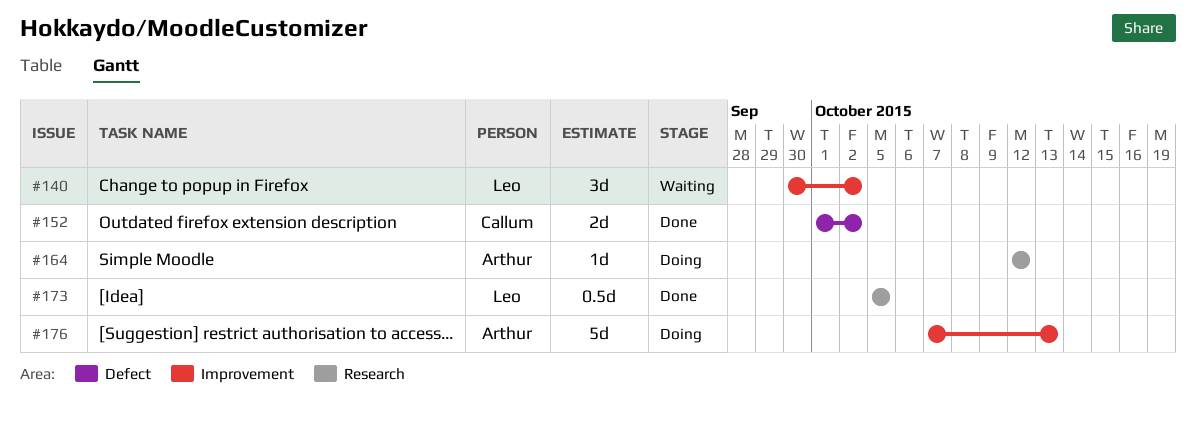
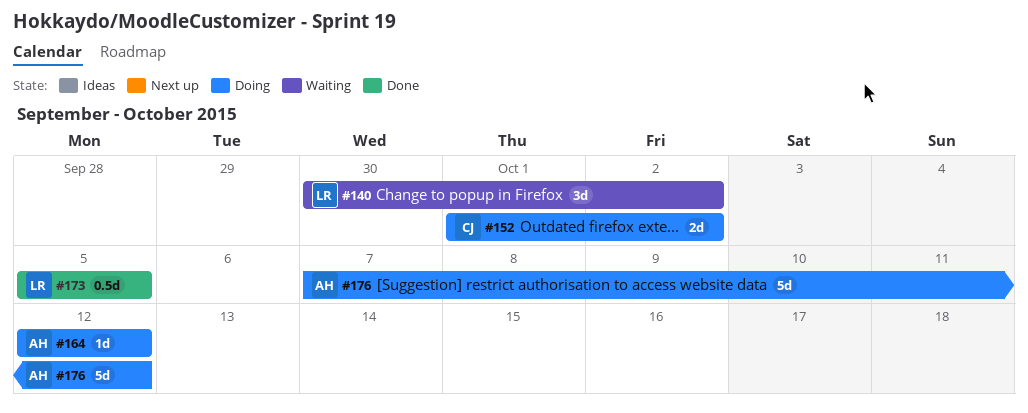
#152, status: Done -> Doing
#176, due: Oct 13 -> Oct 12

